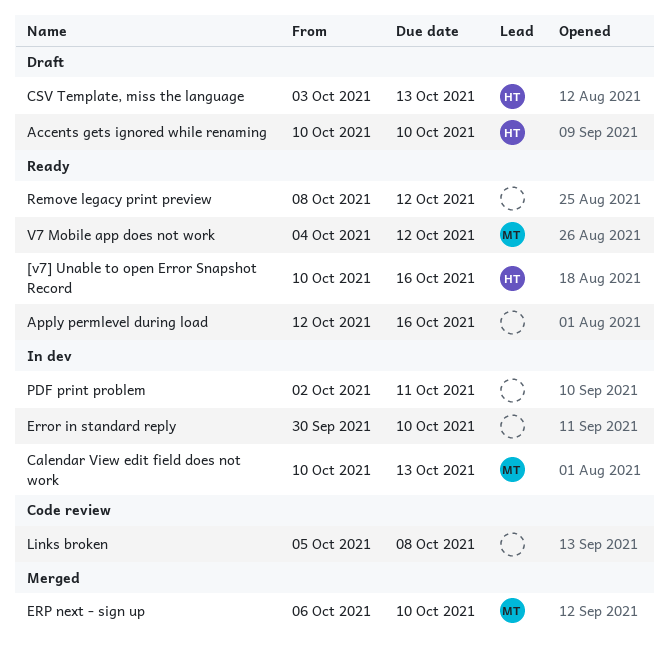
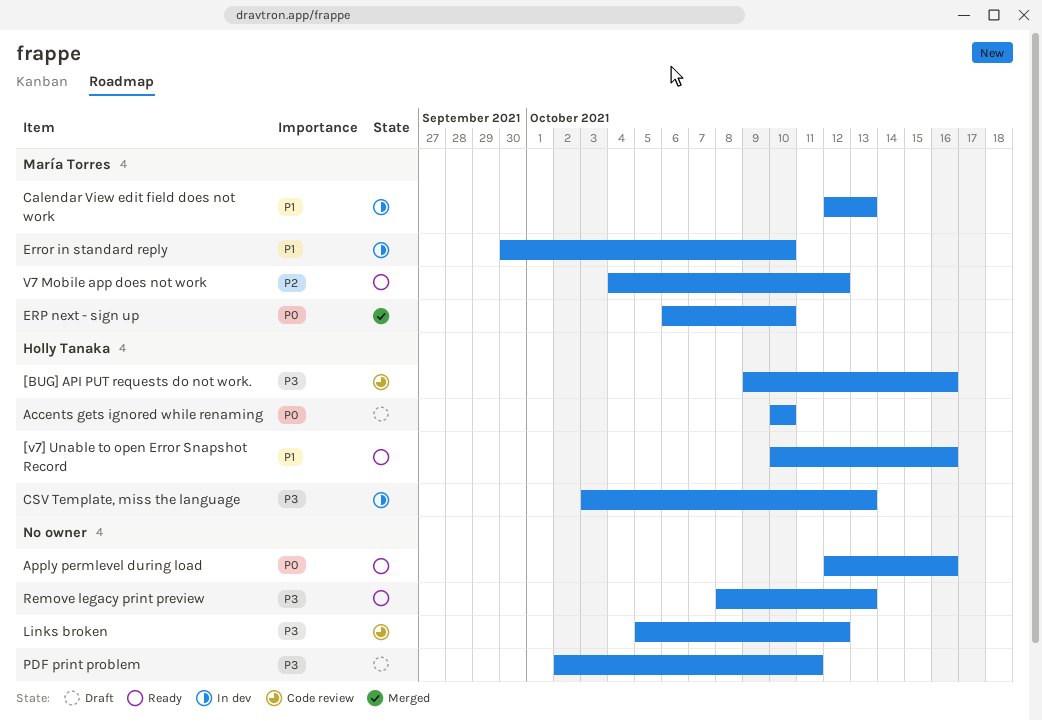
[BUG] API PUT requests do not work.: none -> present
Calendar View edit field does not work, start: Oct 10 -> Oct 12
CSV Template, miss the language, status: Draft -> In dev
Error in standard reply, owner: none -> María Torres
Links broken, due: Oct 8 -> Oct 12
PDF print problem, status: In dev -> Draft
Remove legacy print preview, due: Oct 12 -> Oct 13

